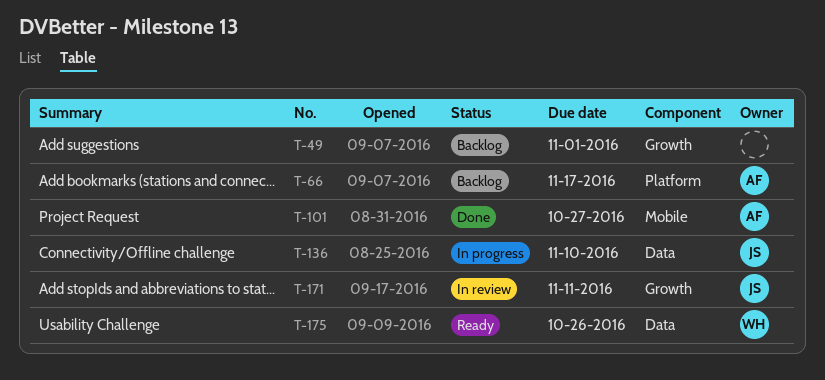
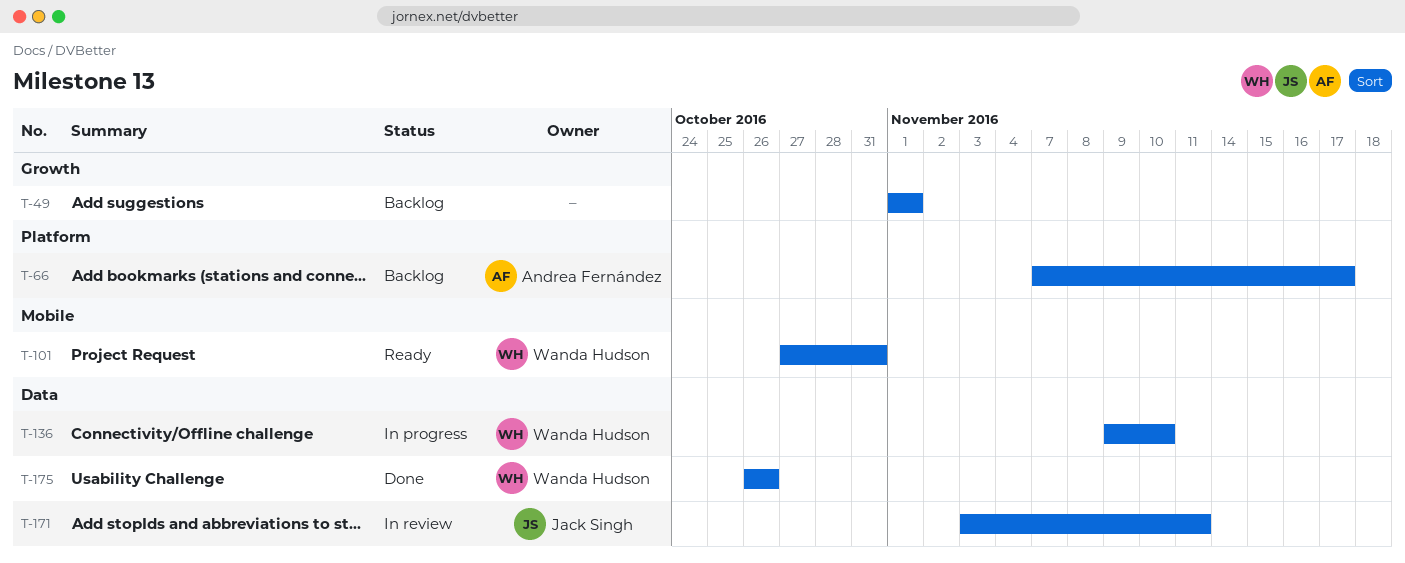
T-101, status: Done -> Ready
T-101, owner: Andrea Fernández -> Wanda Hudson
T-101, due: Oct 27 -> Oct 31
T-136, owner: Jack Singh -> Wanda Hudson
T-171, label: Growth -> Data
T-175, status: Ready -> Done

